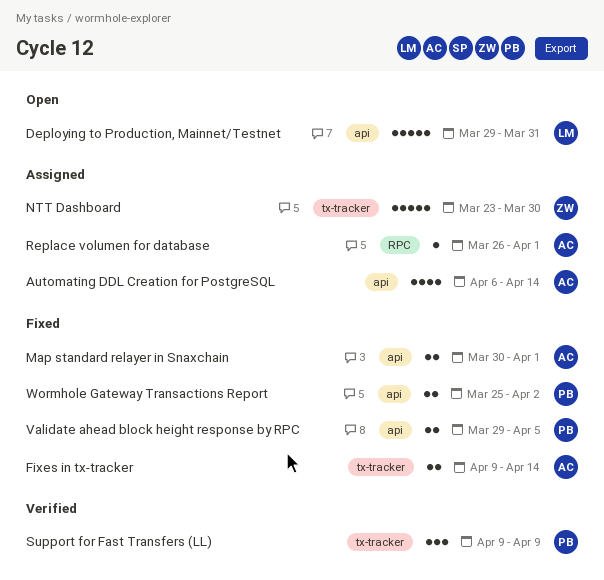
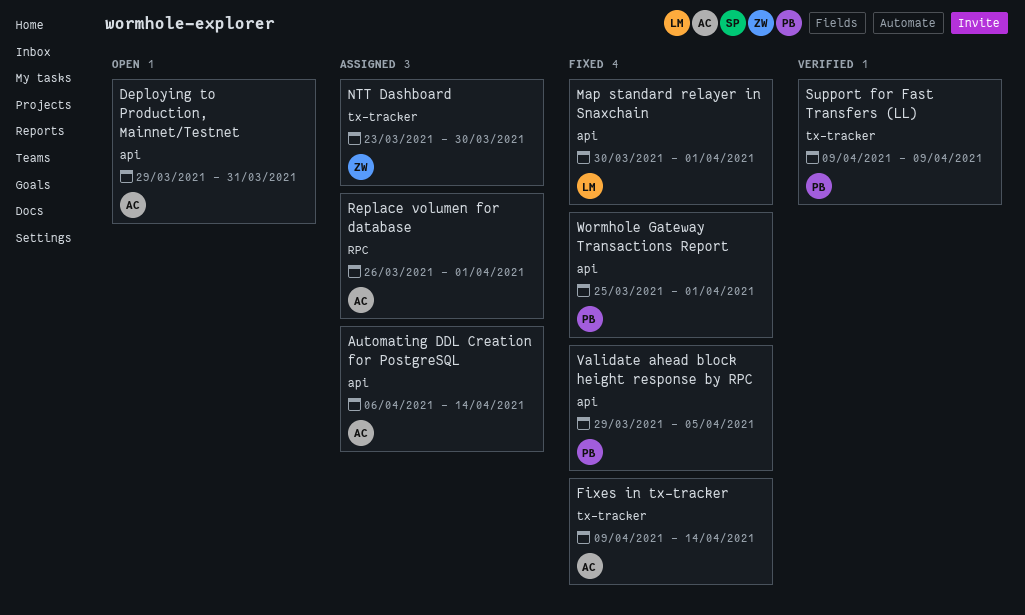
Deploying to Production, Mainnet/Testnet, owner: LM -> AC
Map standard relayer in Snaxchain, owner: AC -> LM
Wormhole Gateway Transactions Report, due: Apr 2 -> Apr 1

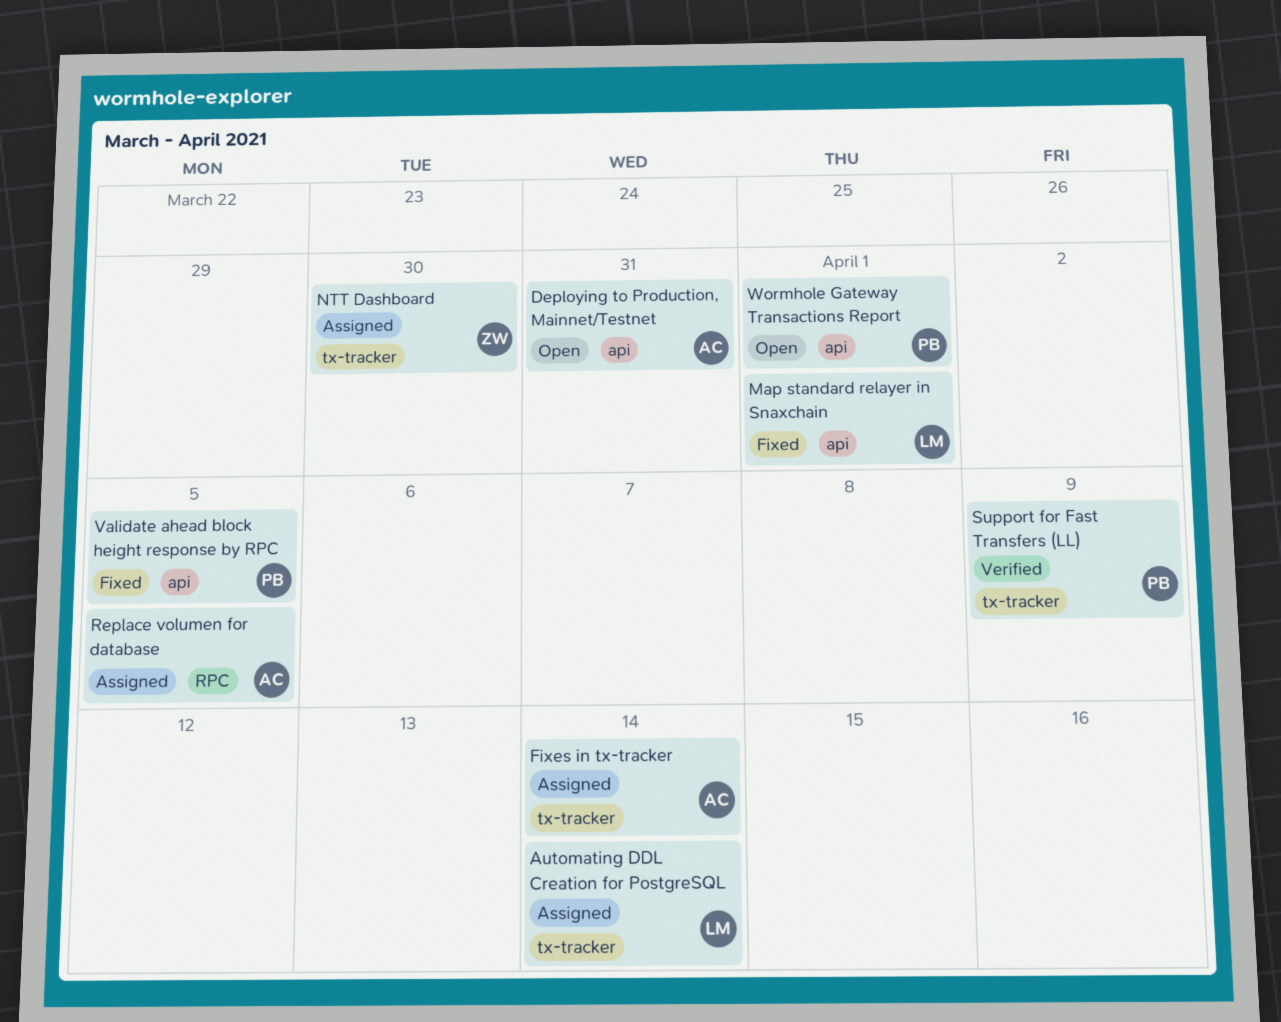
Automating DDL Creation for PostgreSQL, owner: AC -> LM
Automating DDL Creation for PostgreSQL, label: api -> tx-tracker
Fixes in tx-tracker, status: Fixed -> Assigned
Replace volumen for database, due: Apr 1 -> Apr 5
Wormhole Gateway Transactions Report, status: Fixed -> Open

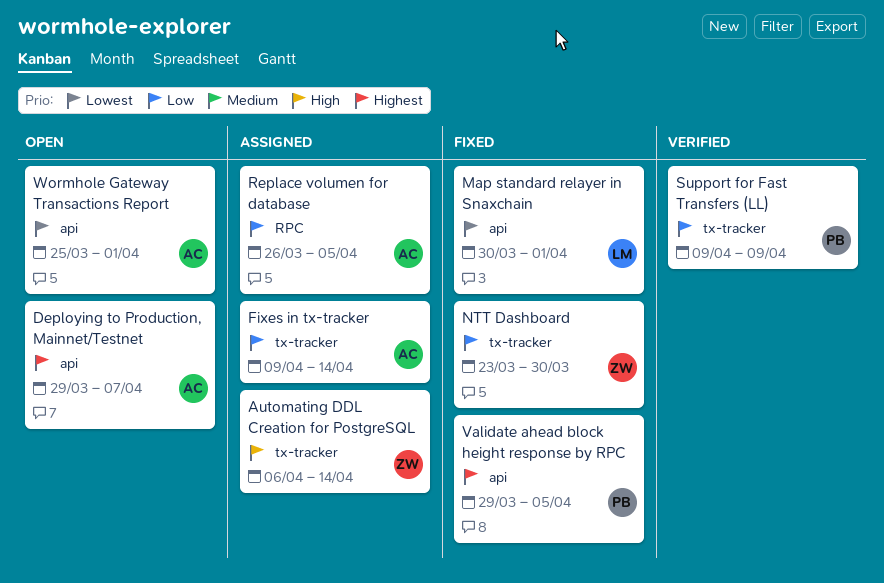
Automating DDL Creation for PostgreSQL, owner: LM -> ZW
Deploying to Production, Mainnet/Testnet, due: Mar 31 -> Apr 7
NTT Dashboard, status: Assigned -> Fixed
Wormhole Gateway Transactions Report, owner: PB -> AC

